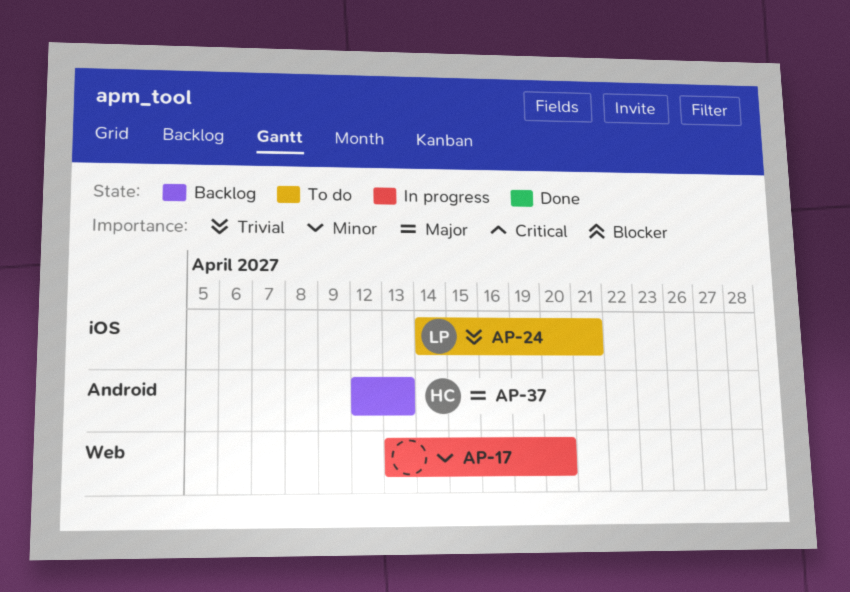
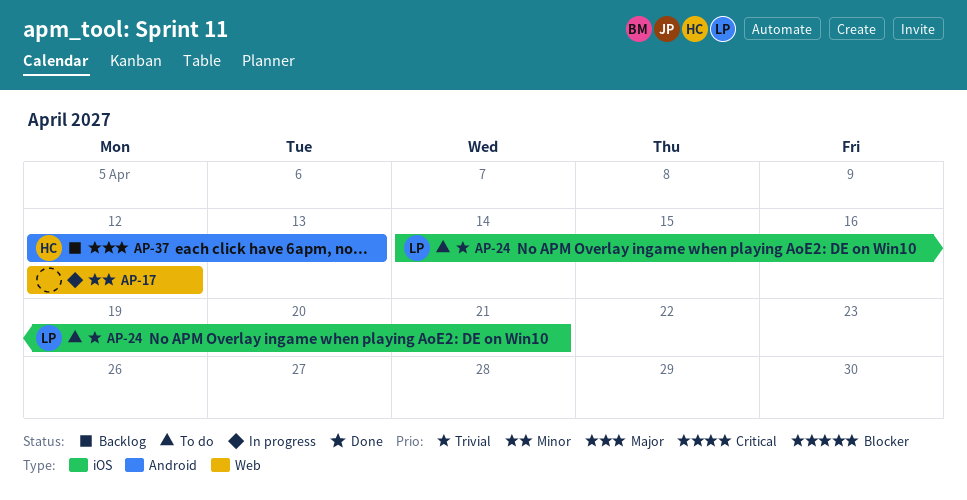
AP-17, start: Apr 13 -> Apr 12
AP-17, due: Apr 20 -> Apr 12

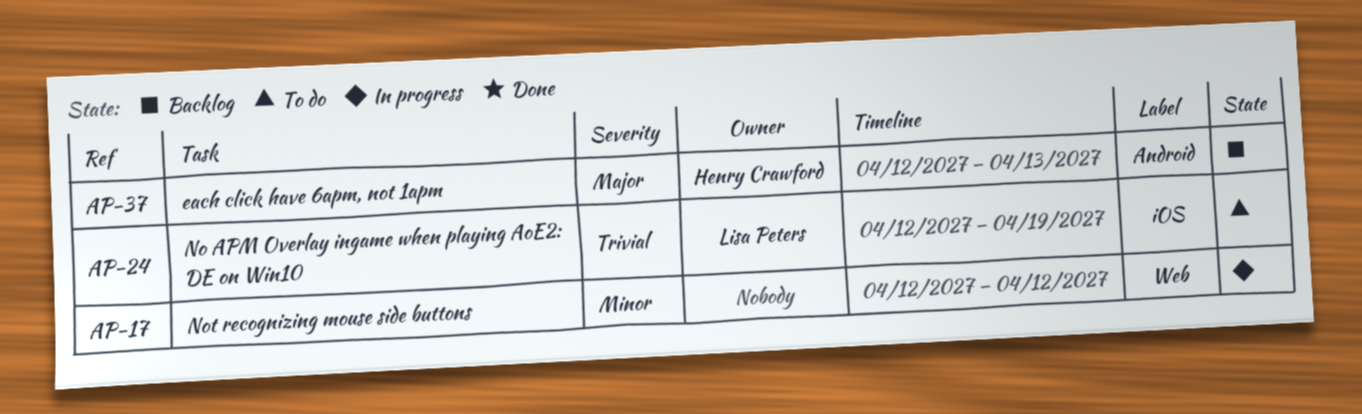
AP-24, start: Apr 14 -> Apr 12
AP-24, due: Apr 21 -> Apr 19

